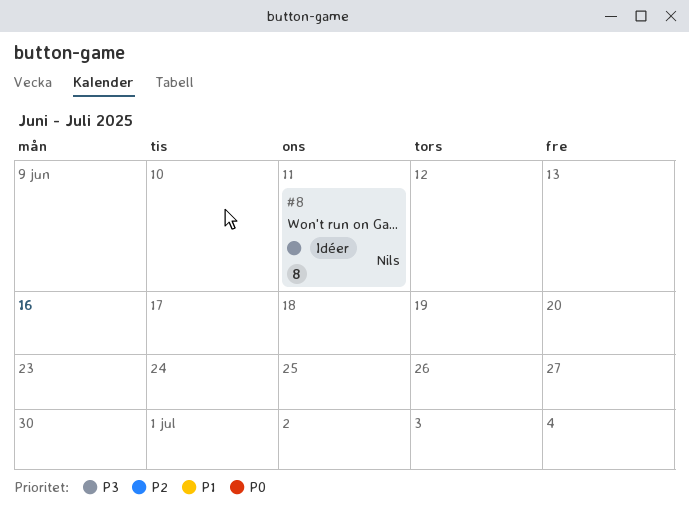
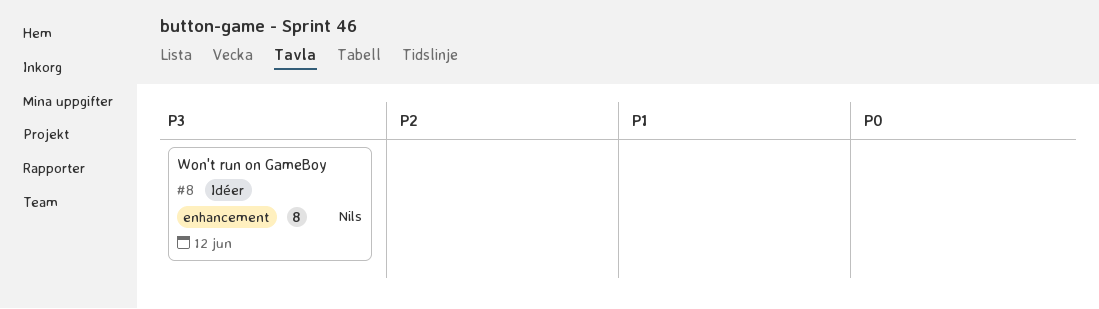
#8, due: Jun 11 -> Jun 12

